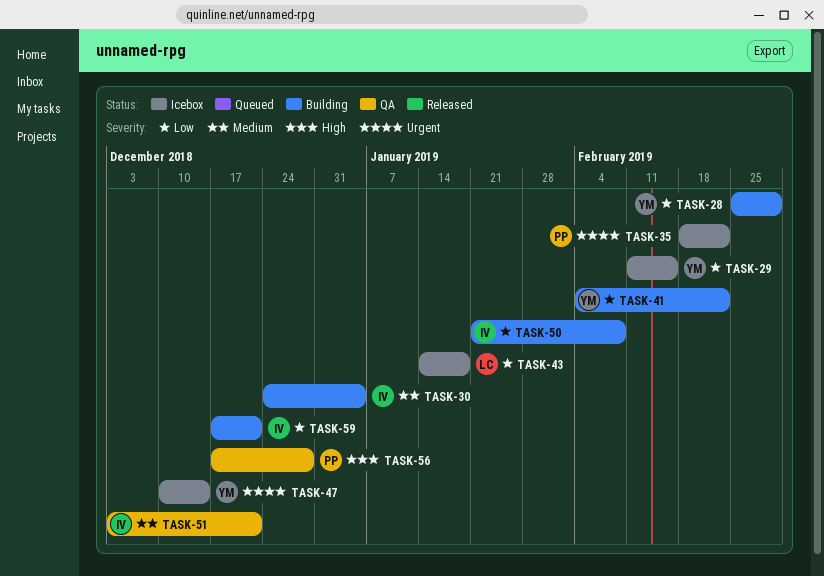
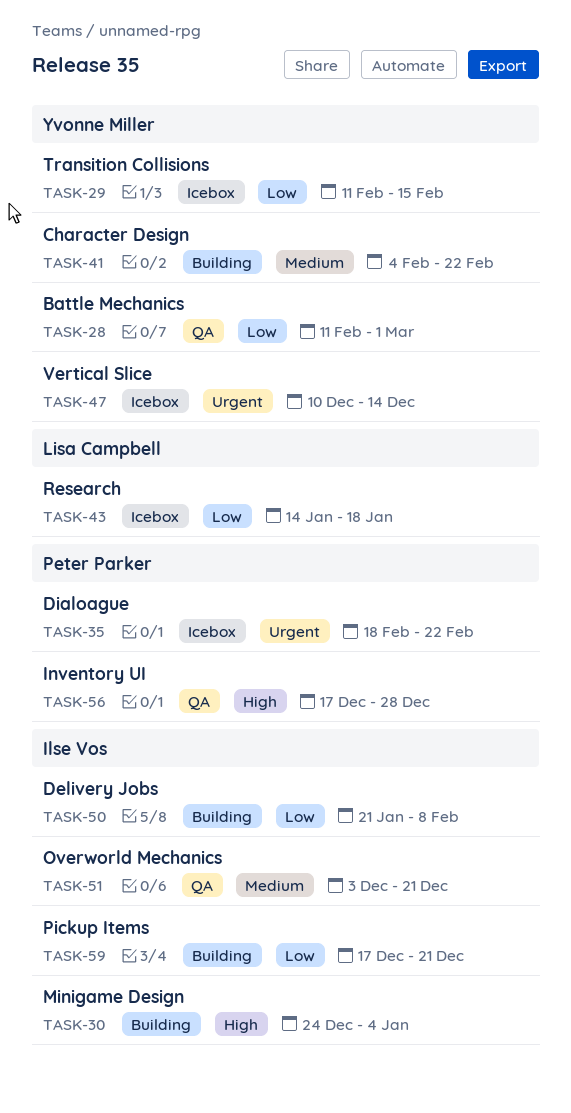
TASK-28, status: Building -> QA
TASK-28, start: Feb 25 -> Feb 11
TASK-30, priority: Medium -> High
TASK-41, priority: Low -> Medium

